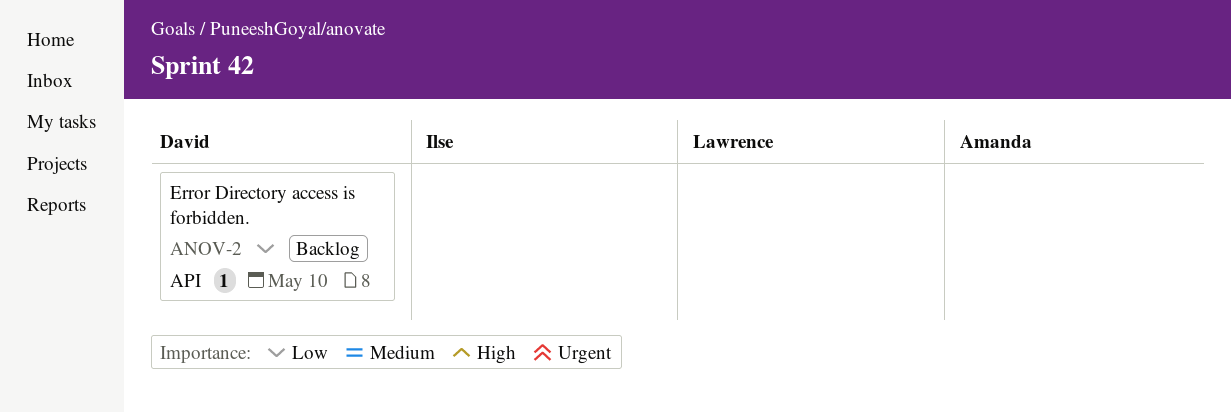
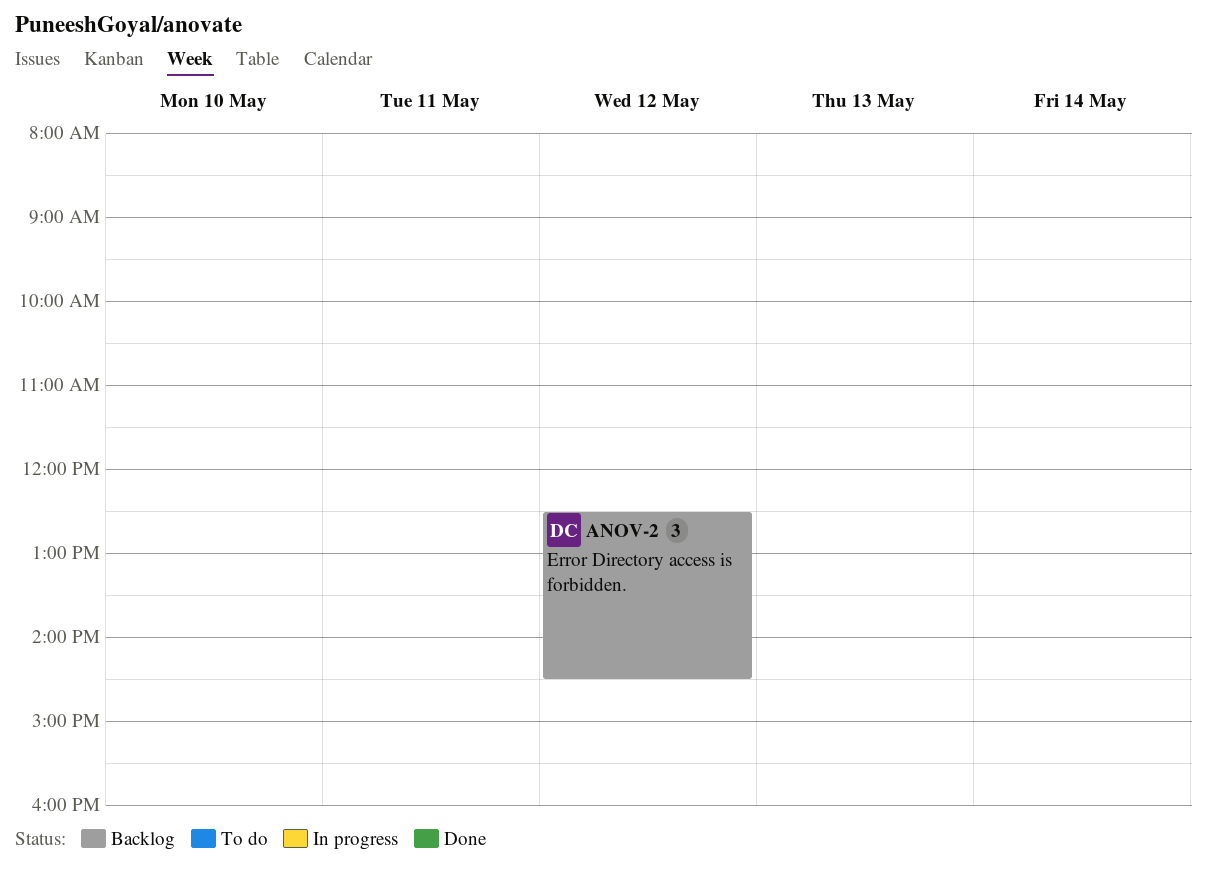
ANOV-2, estimate: 1 -> 3
ANOV-2, day: May 10 -> May 12

